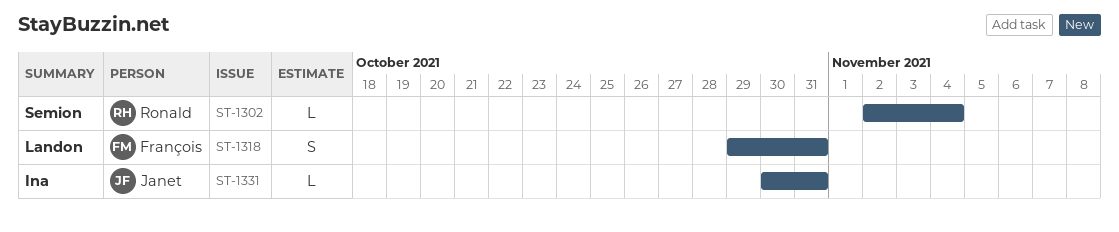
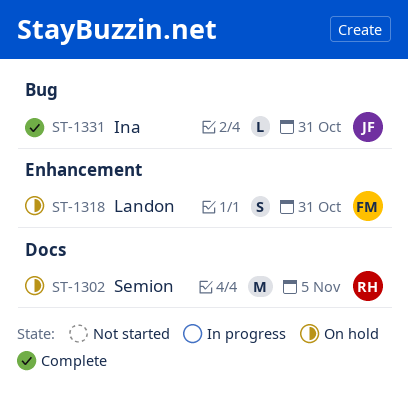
ST-1302, estimate: L -> M
ST-1302, due: Nov 4 -> Nov 5

